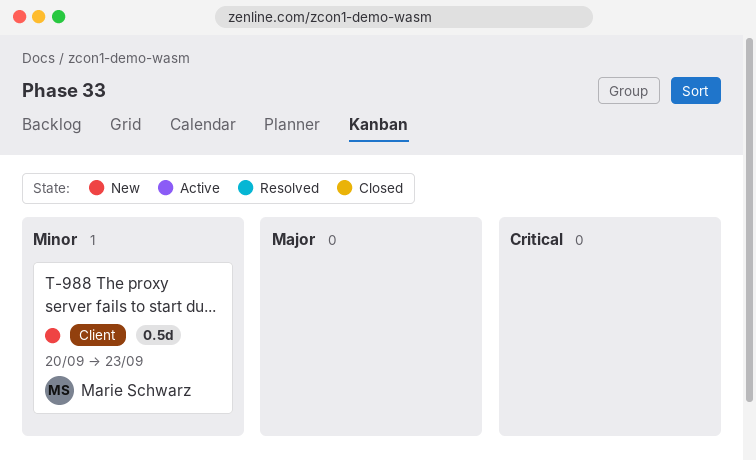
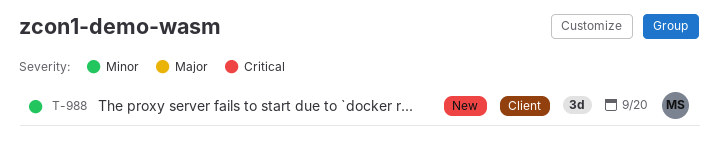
T-988, estimate: 0.5d -> 3d
T-988, due: Sep 23 -> Sep 20

